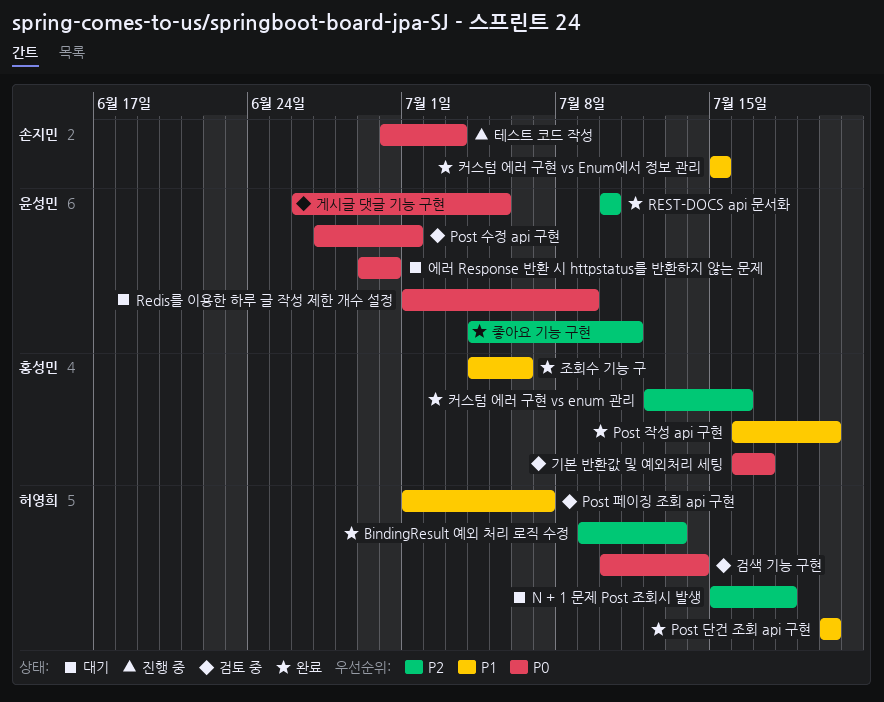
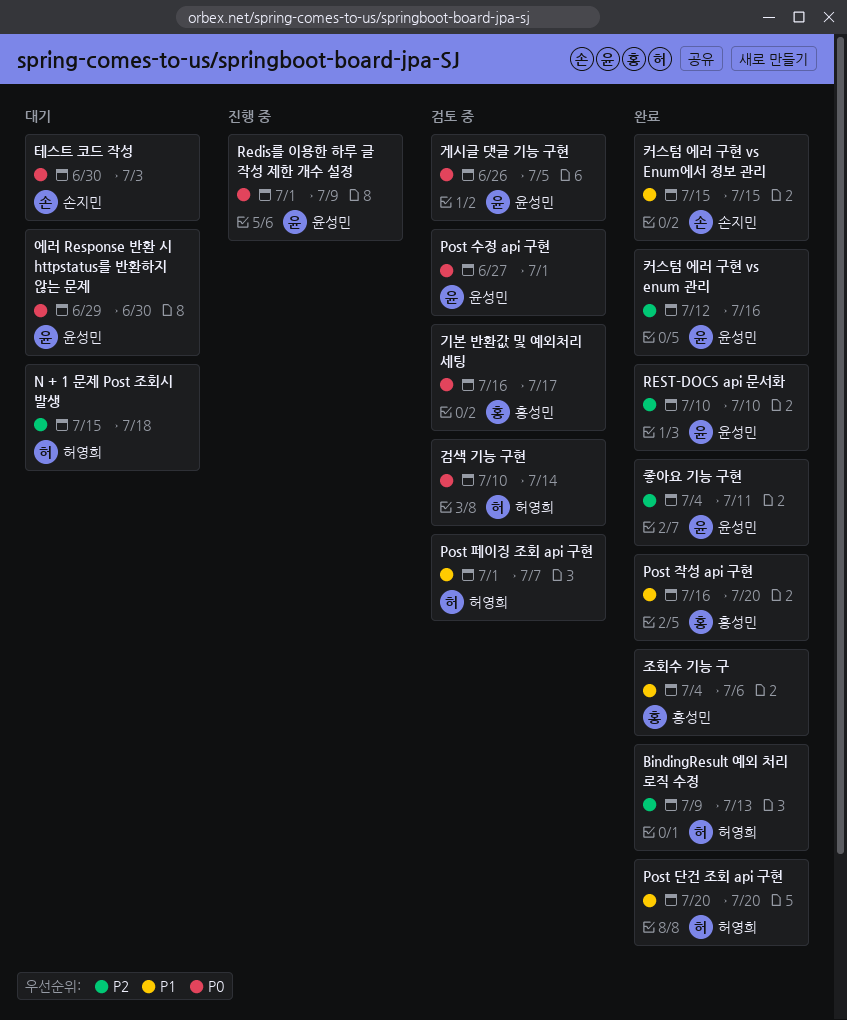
Redis를 이용한 하루 글 작성 제한 개수 설정, status: 대기 -> 진행 중
커스텀 에러 구현 vs enum 관리, owner: 홍성민 -> 윤성민
테스트 코드 작성, status: 진행 중 -> 대기

